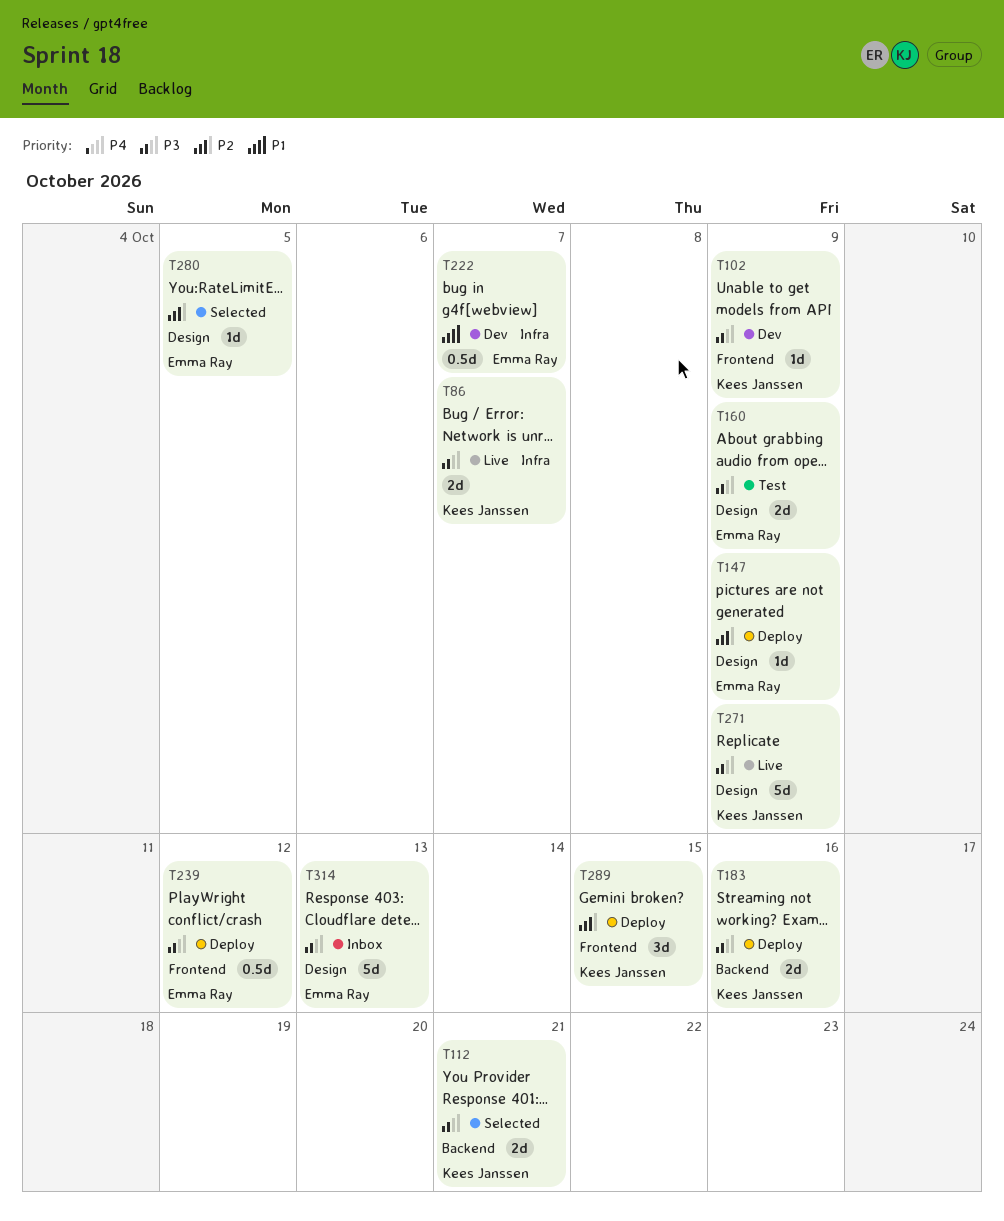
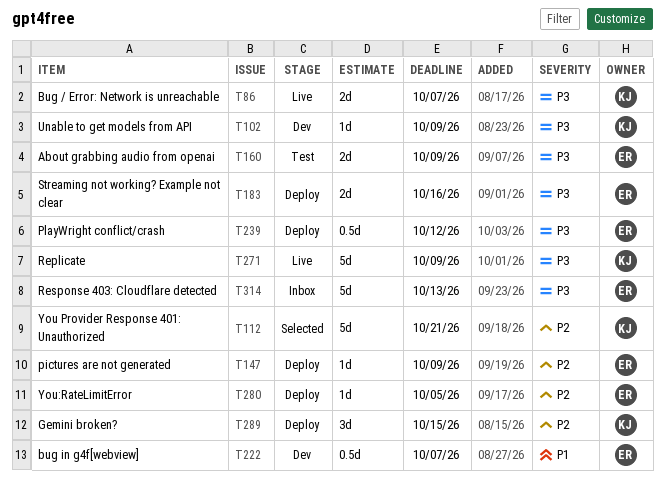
T112, priority: P3 -> P2
T112, estimate: 2d -> 5d
T183, owner: Kees Janssen -> Emma Ray
T280, status: Selected -> Deploy

